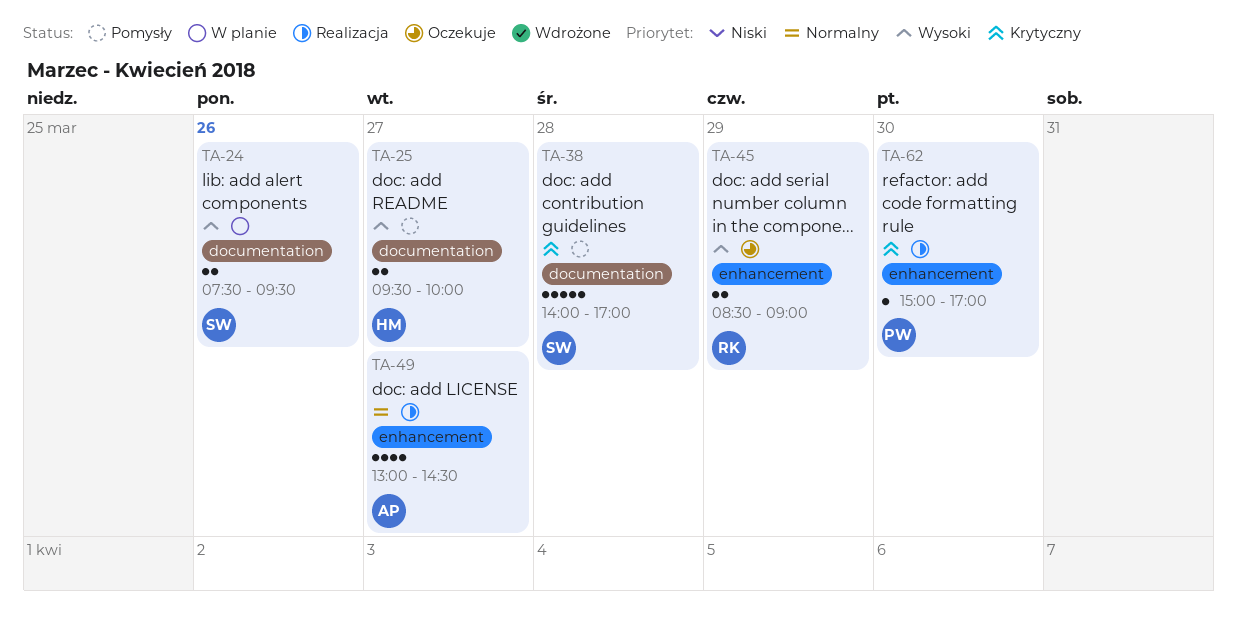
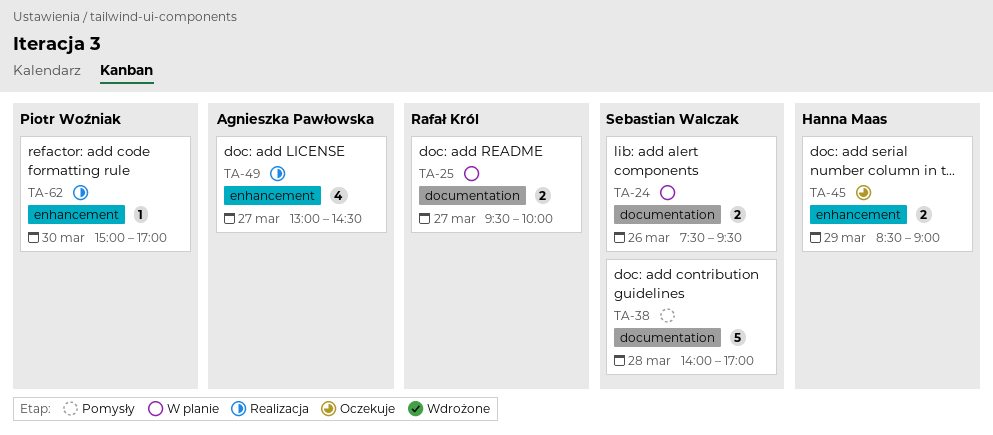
TA-25, status: Pomysły -> W planie
TA-25, owner: Hanna Maas -> Rafał Król
TA-45, owner: Rafał Król -> Hanna Maas

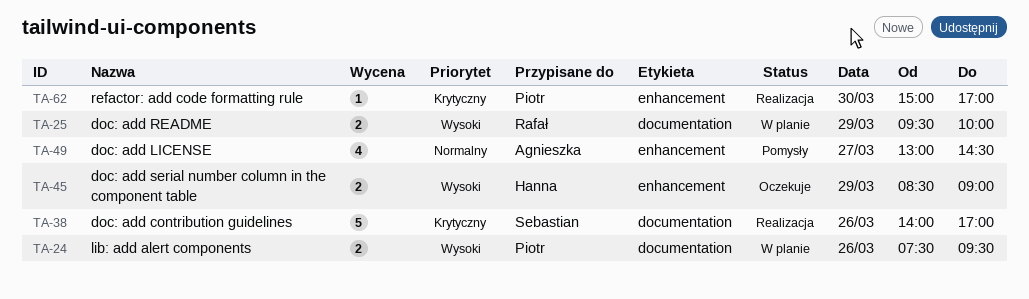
TA-24, owner: Sebastian Walczak -> Piotr Woźniak
TA-25, day: Mar 27 -> Mar 29
TA-38, status: Pomysły -> Realizacja
TA-38, day: Mar 28 -> Mar 26
TA-49, status: Realizacja -> Pomysły

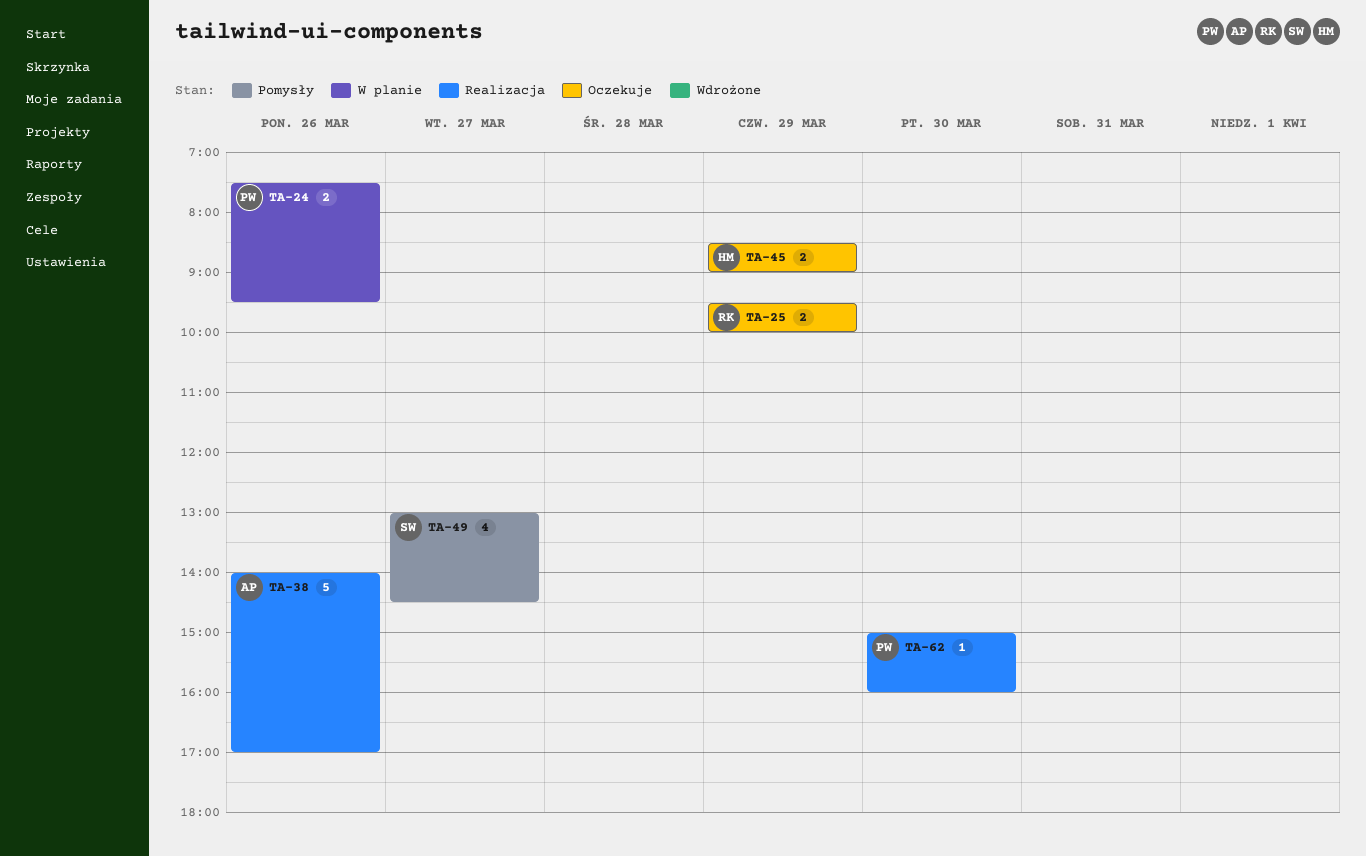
TA-25, status: W planie -> Oczekuje
TA-38, owner: Sebastian -> Agnieszka
TA-49, owner: Agnieszka -> Sebastian
TA-62, ends: 17:00 -> 16:00

